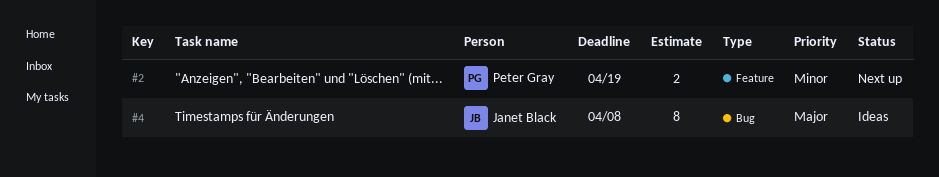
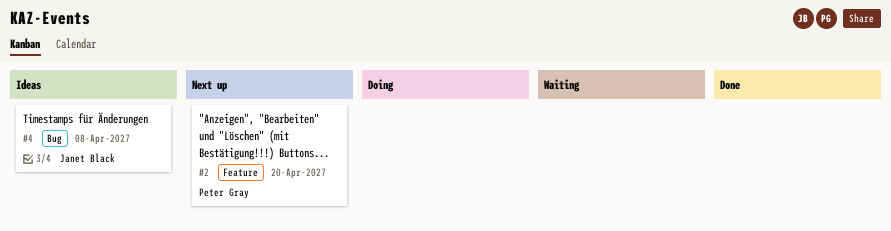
#2, due: Apr 19 -> Apr 20

